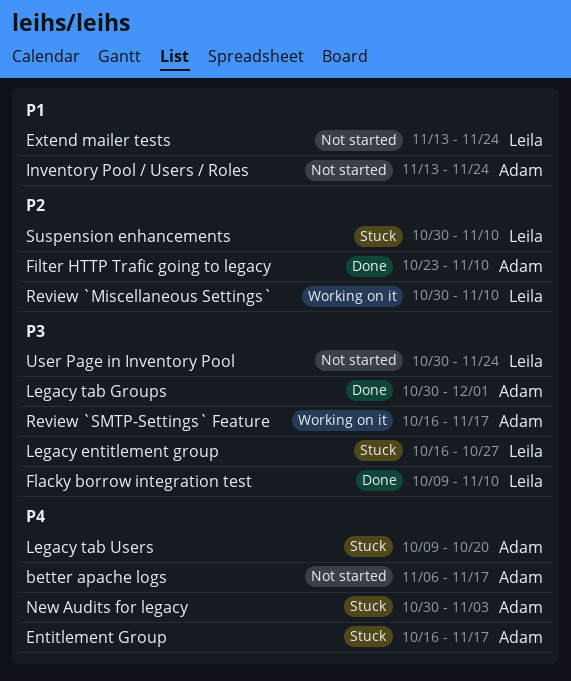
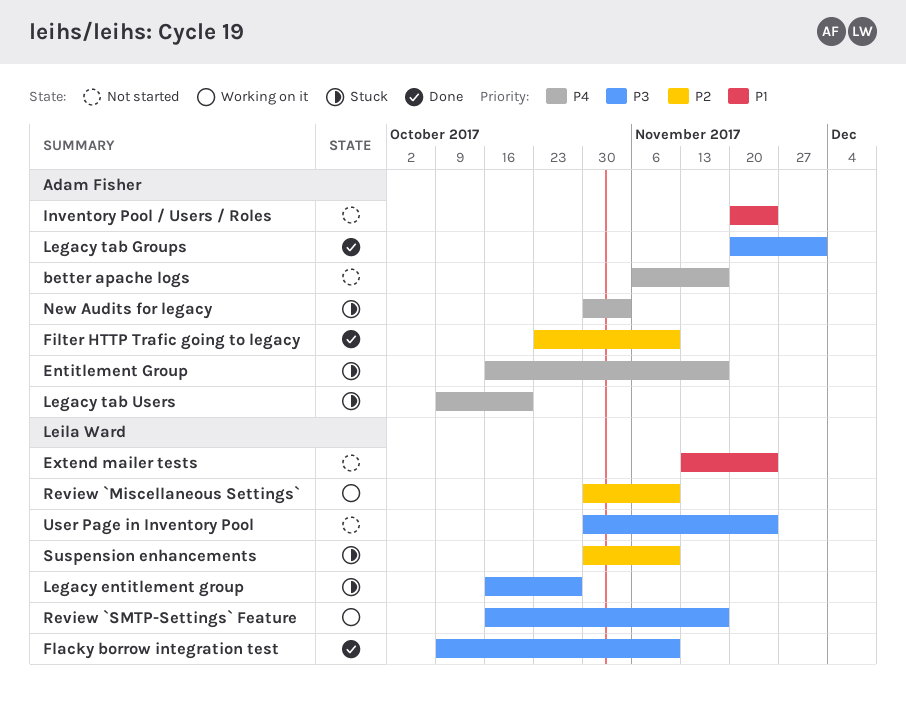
Inventory Pool / Users / Roles, start: Nov 13 -> Nov 20
Legacy tab Groups, start: Oct 30 -> Nov 20
Review `SMTP-Settings` Feature, owner: Adam Fisher -> Leila Ward

